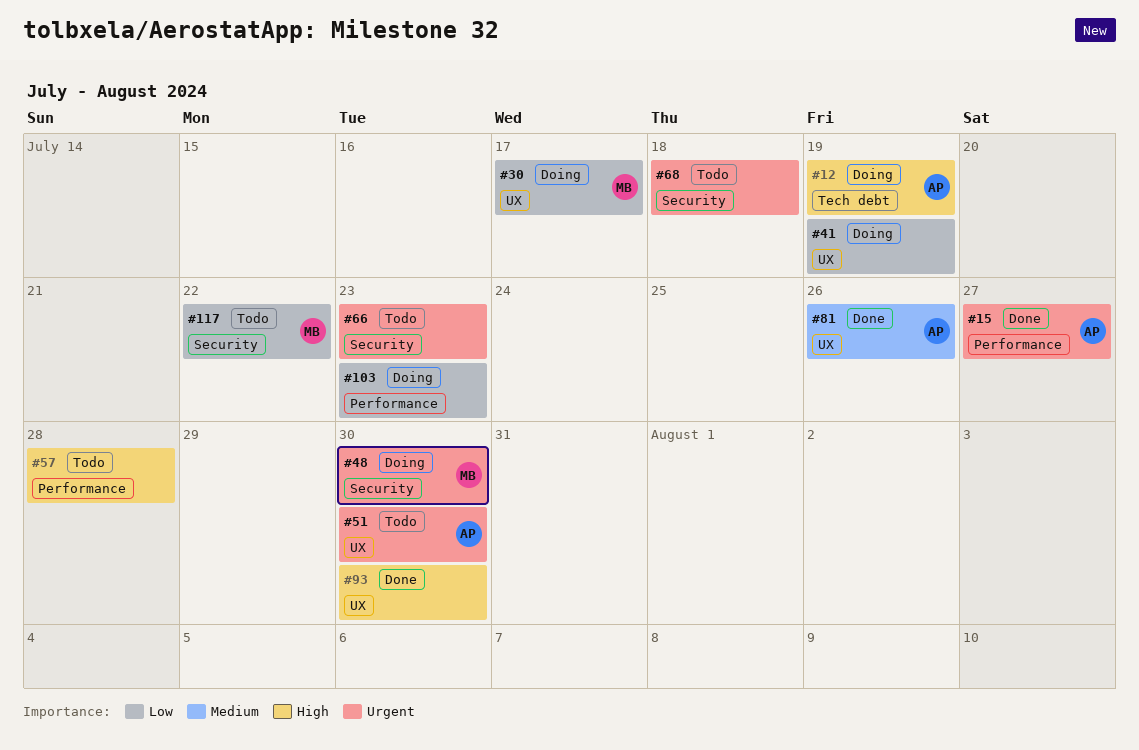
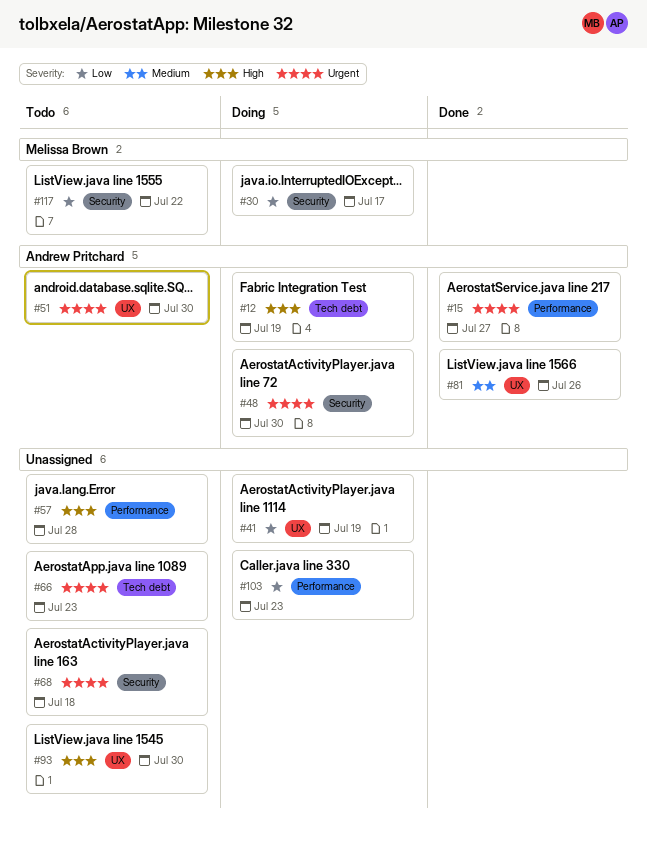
#30, label: UX -> Security
#48, owner: Melissa Brown -> Andrew Pritchard
#66, label: Security -> Tech debt
#93, status: Done -> Todo

